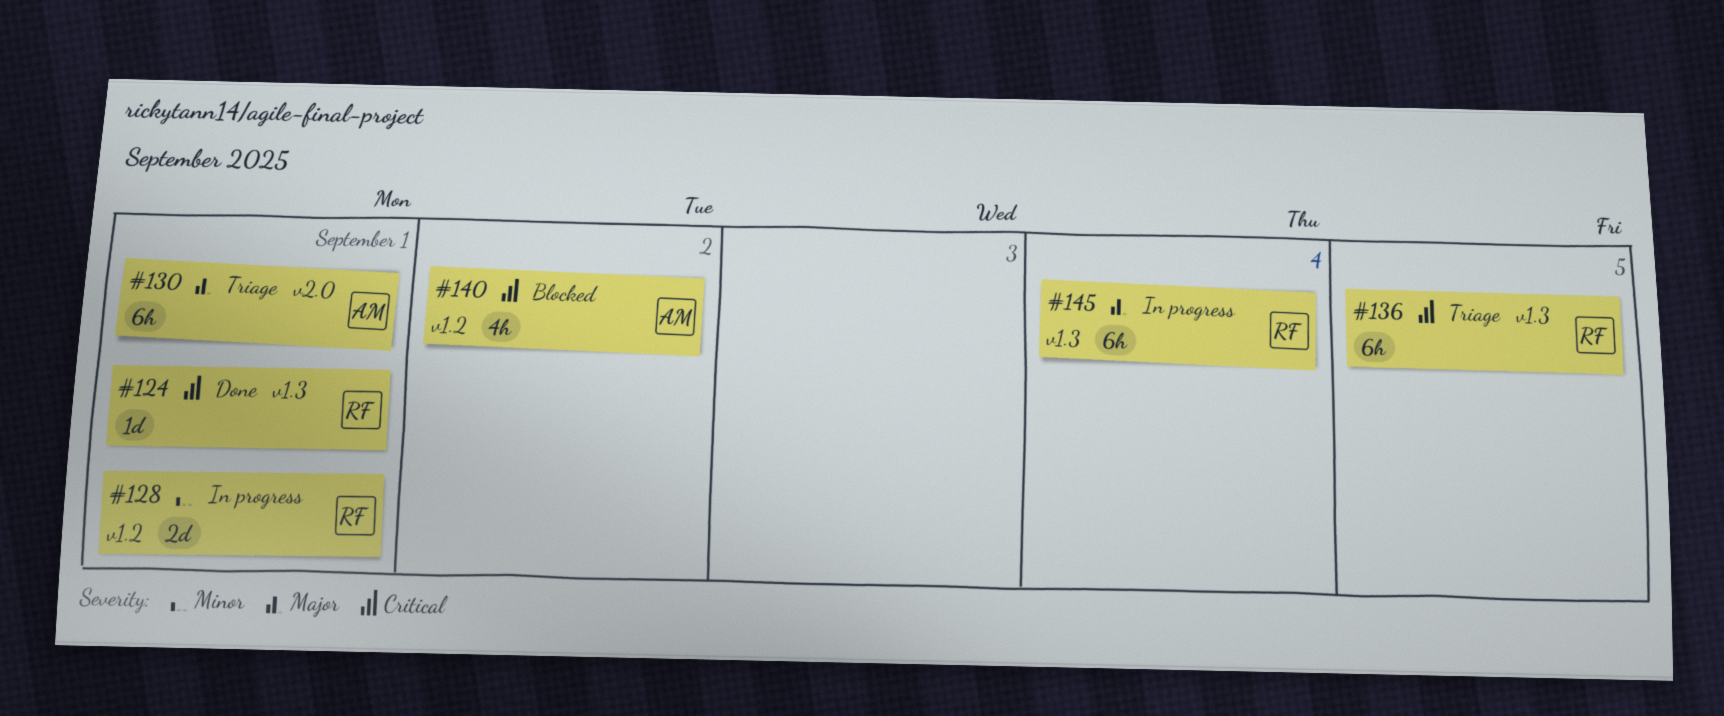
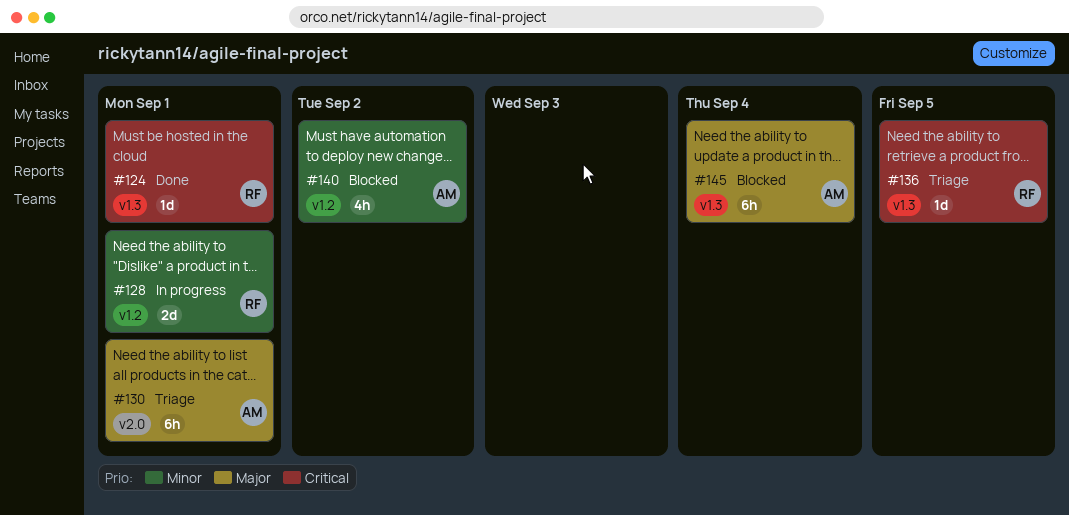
#136, estimate: 6h -> 1d
#140, priority: Critical -> Minor
#145, status: In progress -> Blocked
#145, owner: RF -> AM

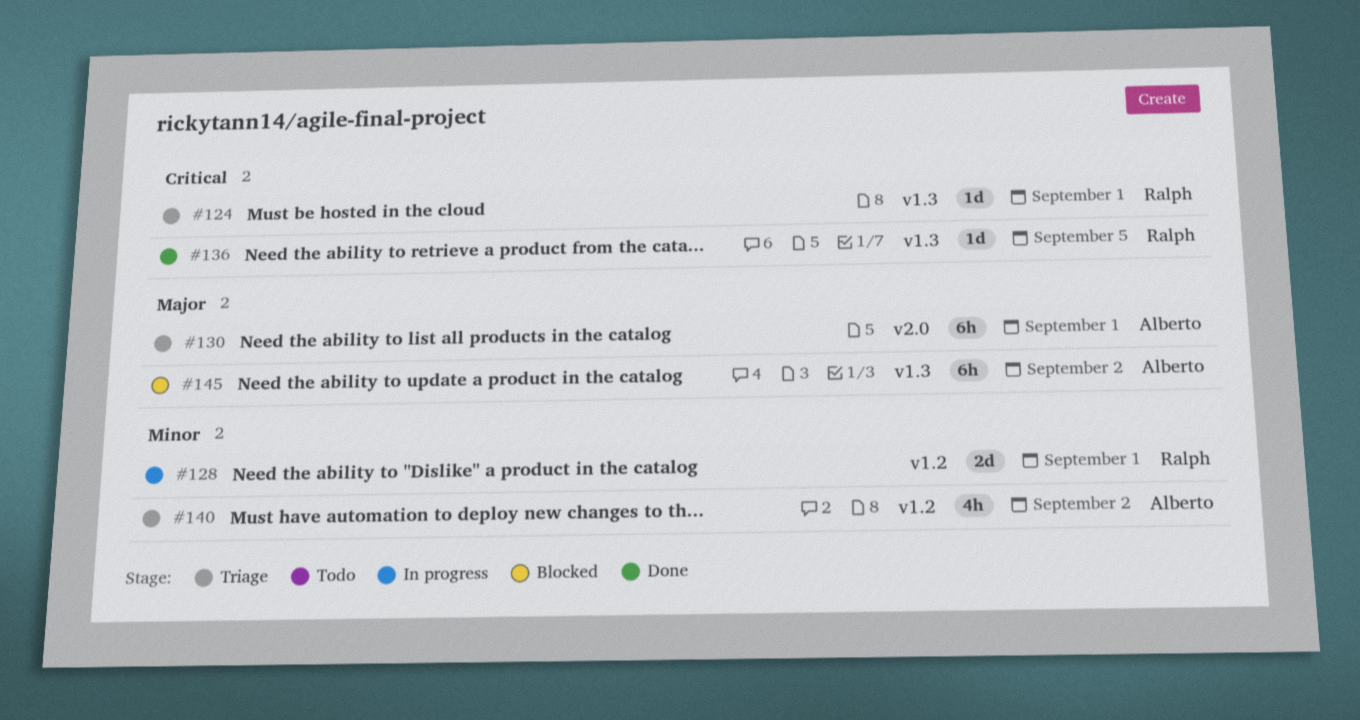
#124, status: Done -> Triage
#136, status: Triage -> Done
#140, status: Blocked -> Triage
#145, due: Sep 4 -> Sep 2

